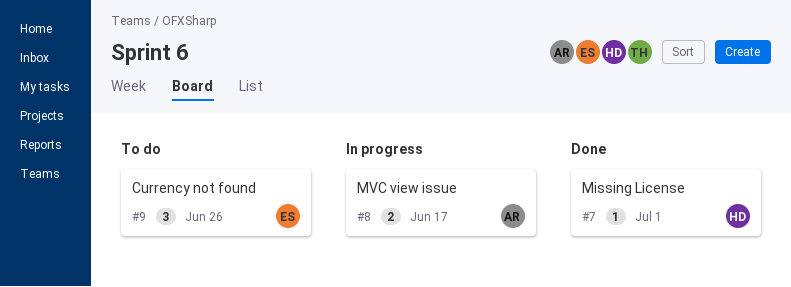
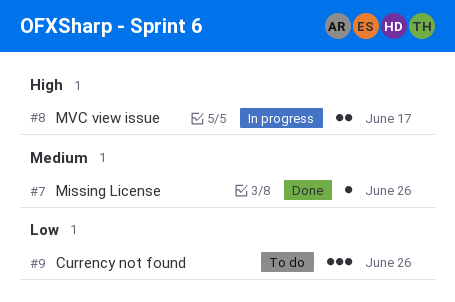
#7, due: Jul 1 -> Jun 26

